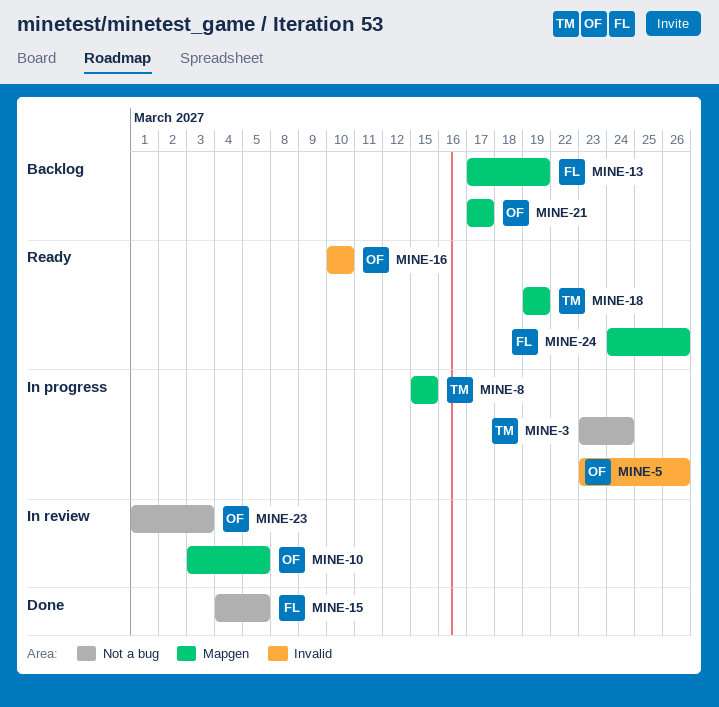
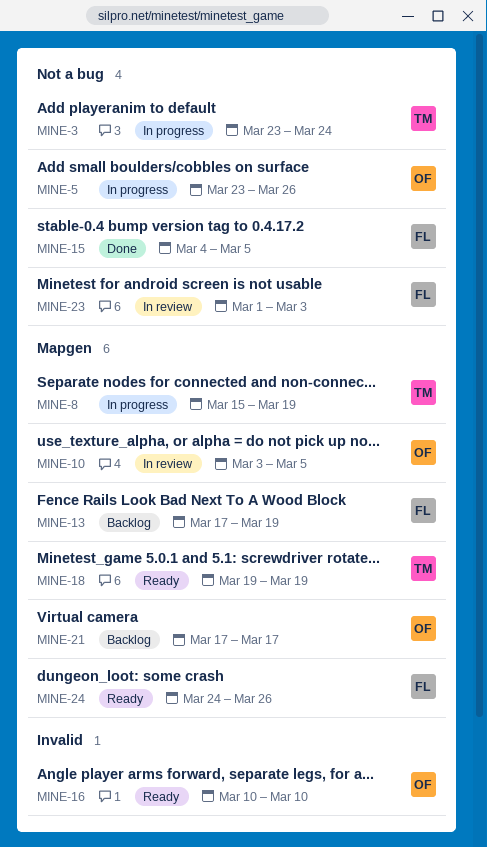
MINE-5, label: Invalid -> Not a bug
MINE-8, due: Mar 15 -> Mar 19
MINE-23, owner: OF -> FL

